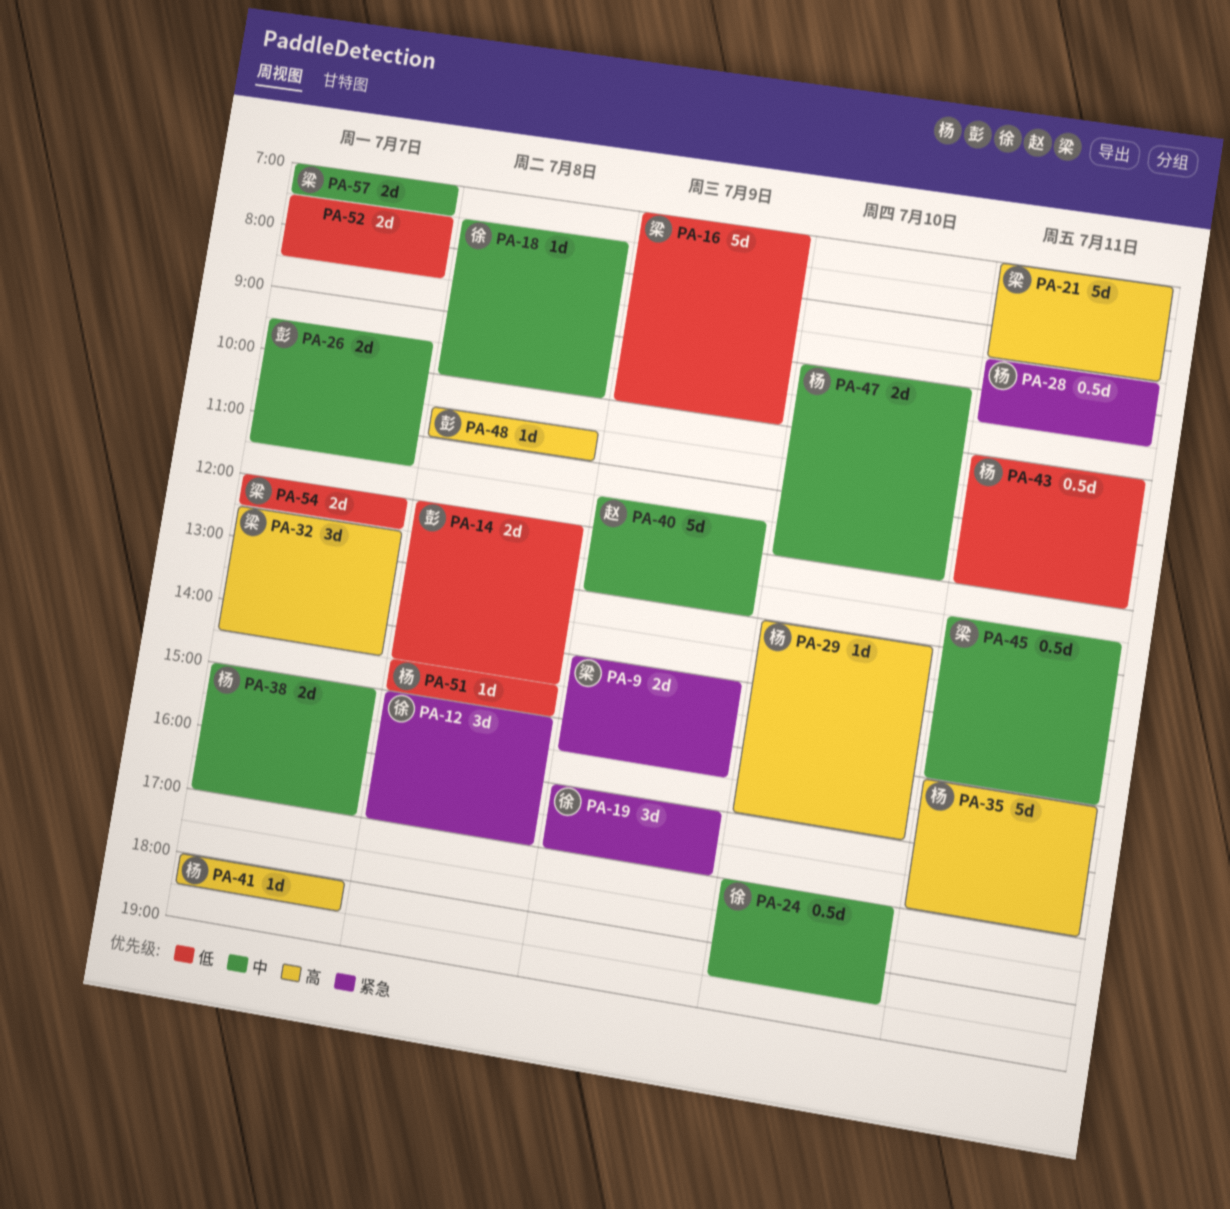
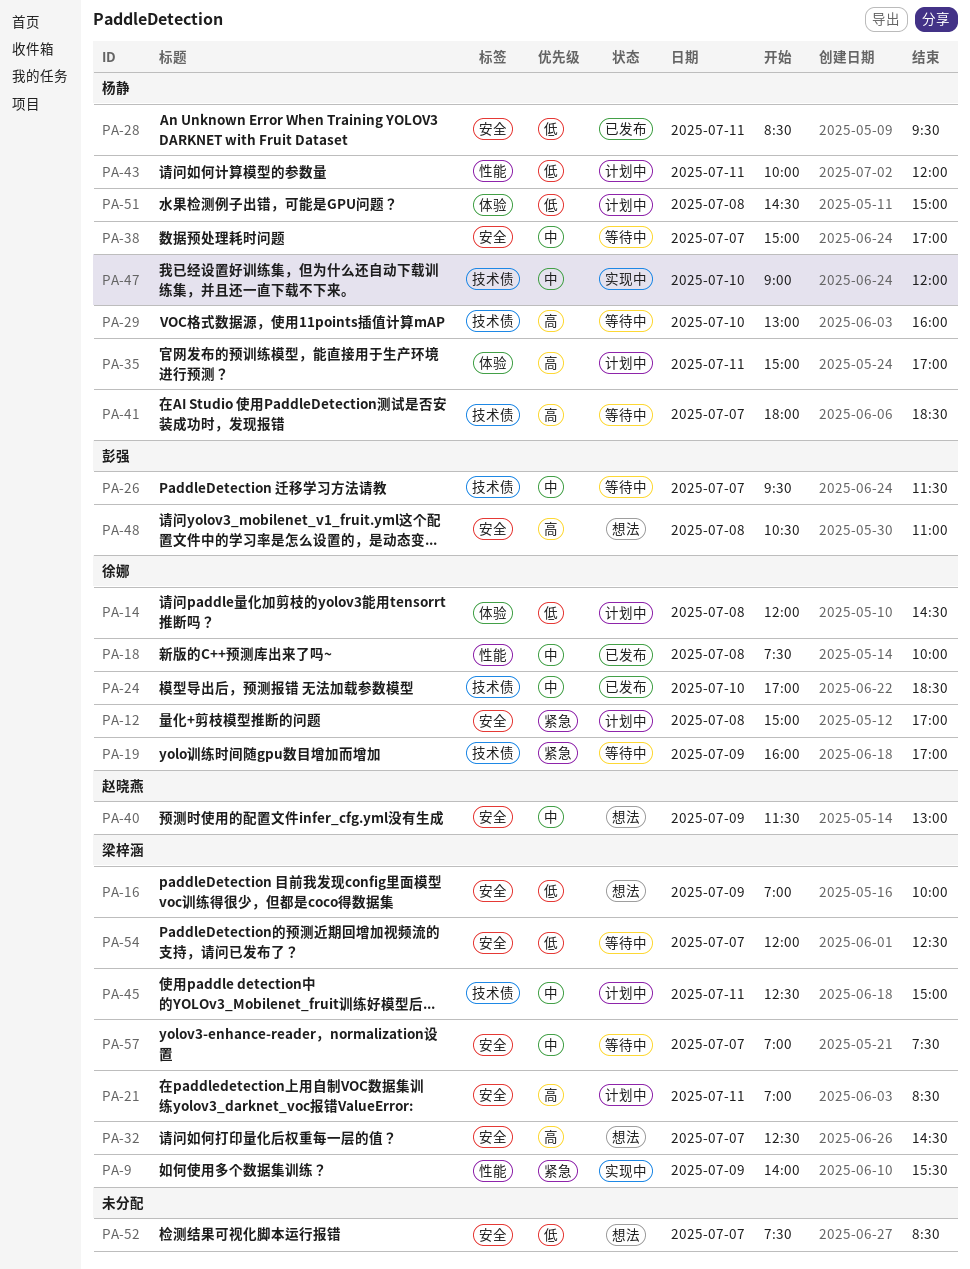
PA-14, owner: 彭强 -> 徐娜
PA-28, priority: 紧急 -> 低

